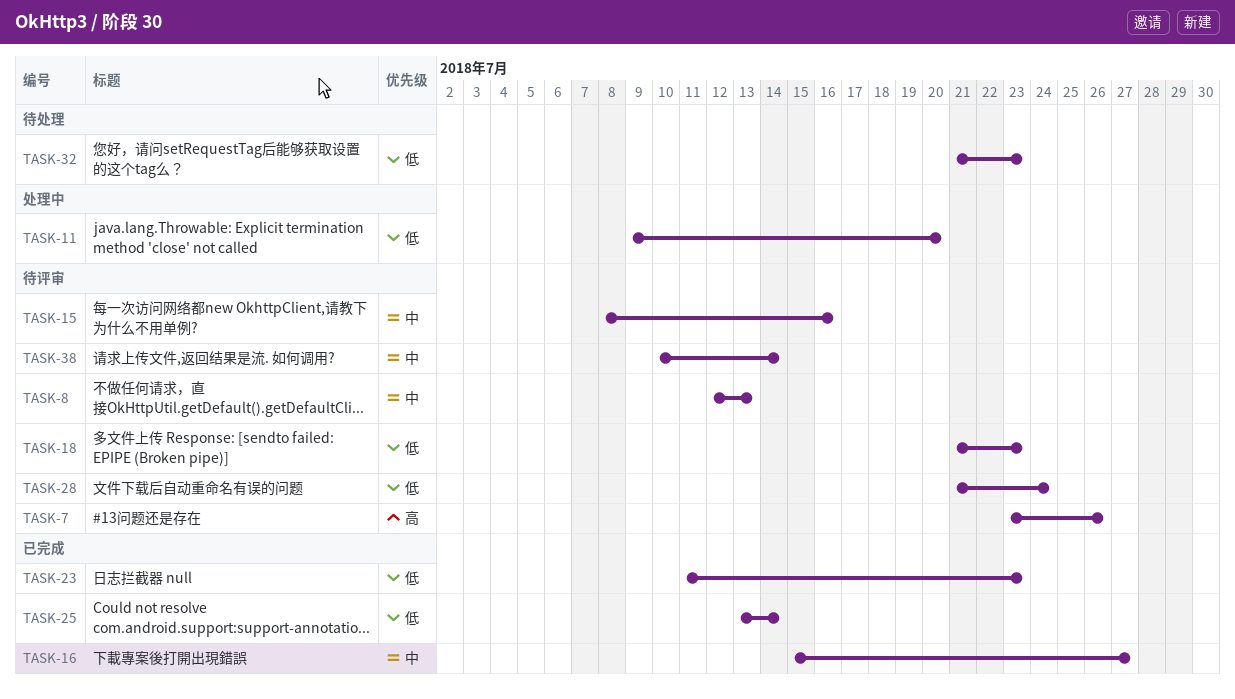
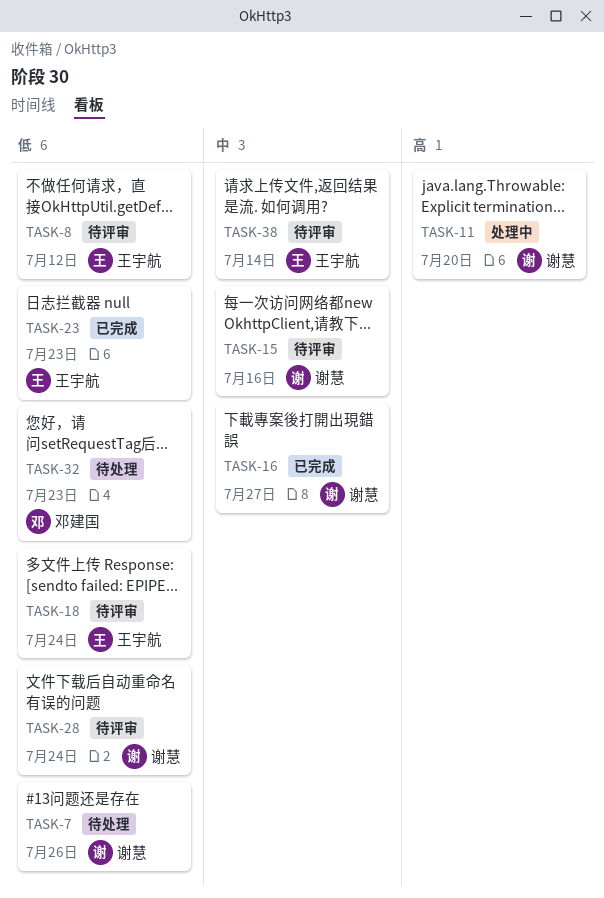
TASK-7, status: 待评审 -> 待处理
TASK-7, priority: 高 -> 低
TASK-8, priority: 中 -> 低
TASK-8, due: Jul 13 -> Jul 12
TASK-11, priority: 低 -> 高
TASK-18, due: Jul 23 -> Jul 24
TASK-25: present -> none

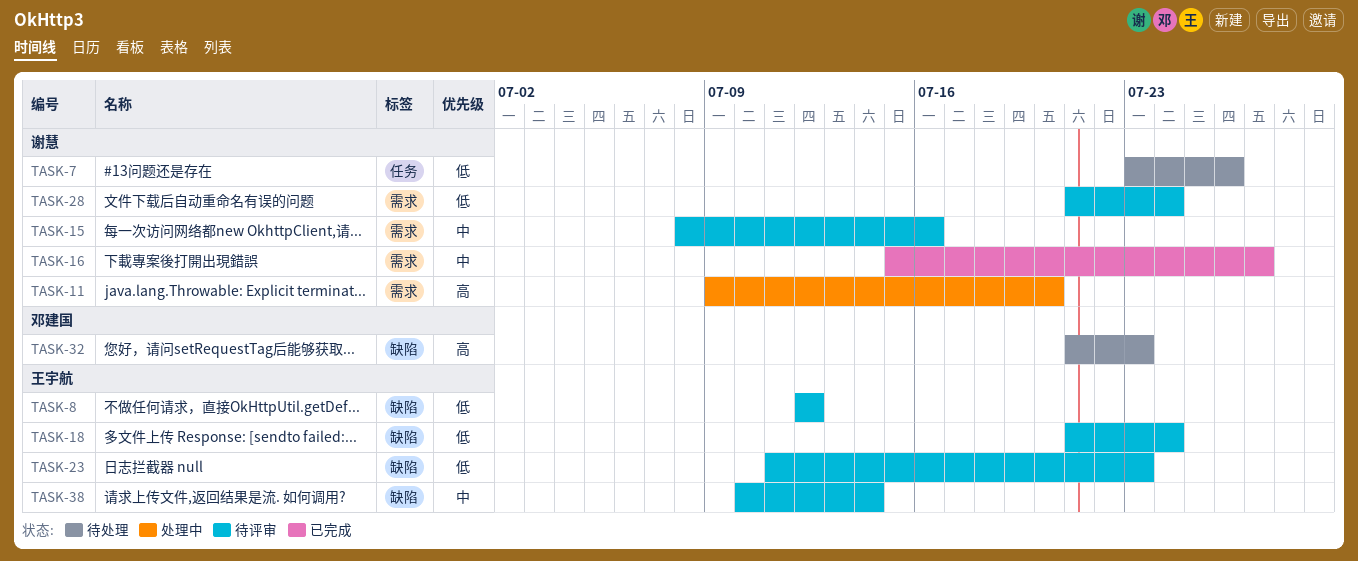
TASK-23, status: 已完成 -> 待评审
TASK-32, priority: 低 -> 高

